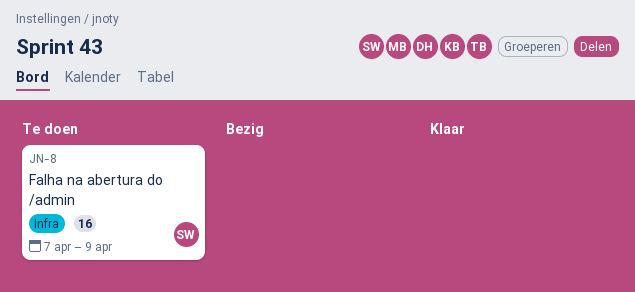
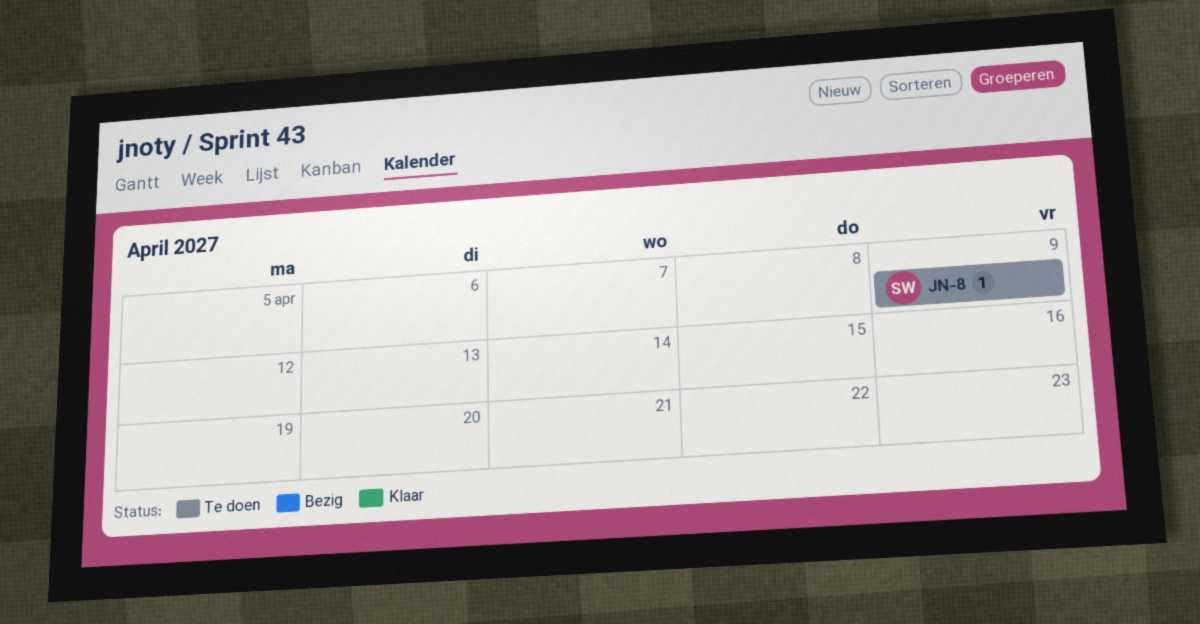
JN-8, estimate: 16 -> 1
JN-8, start: Apr 7 -> Apr 9

